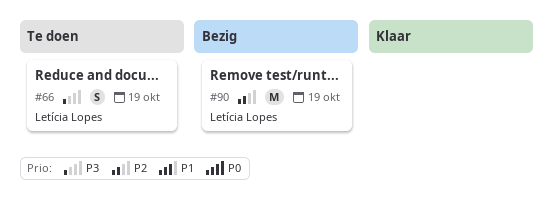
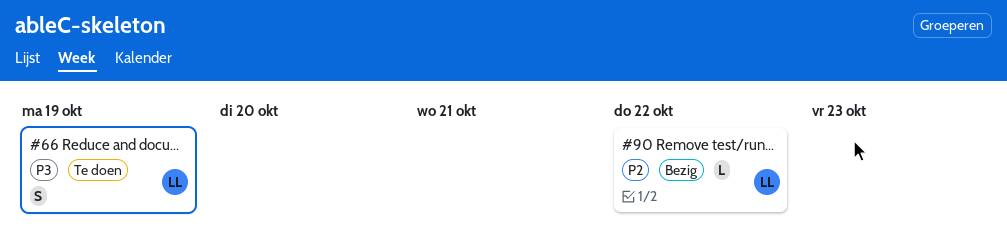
#90, estimate: M -> L
#90, due: Oct 19 -> Oct 22

